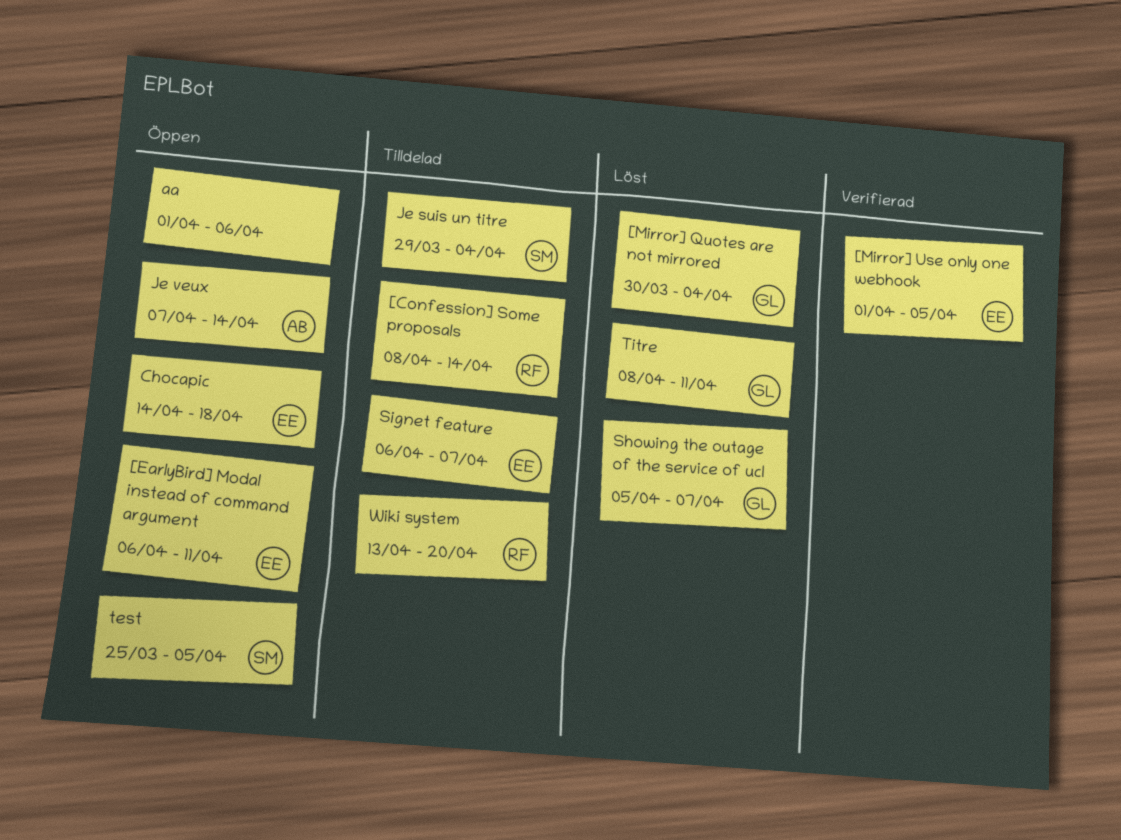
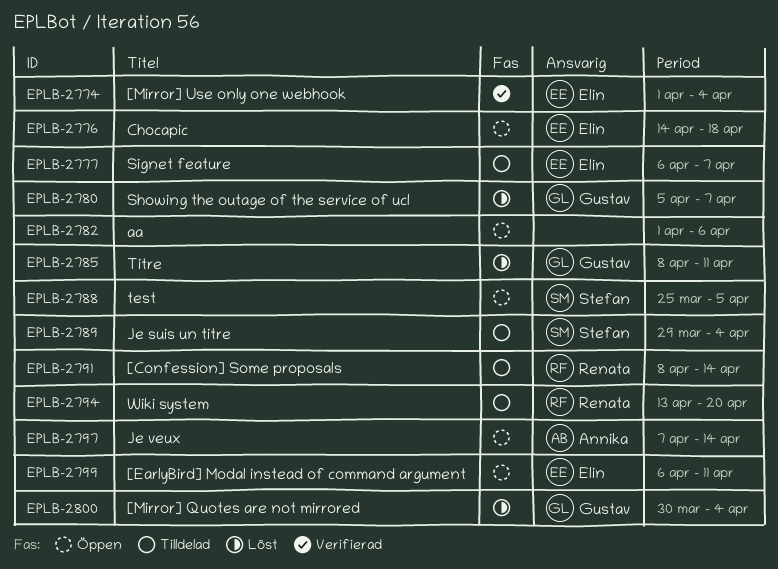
[Mirror] Use only one webhook, due: Apr 5 -> Apr 4

